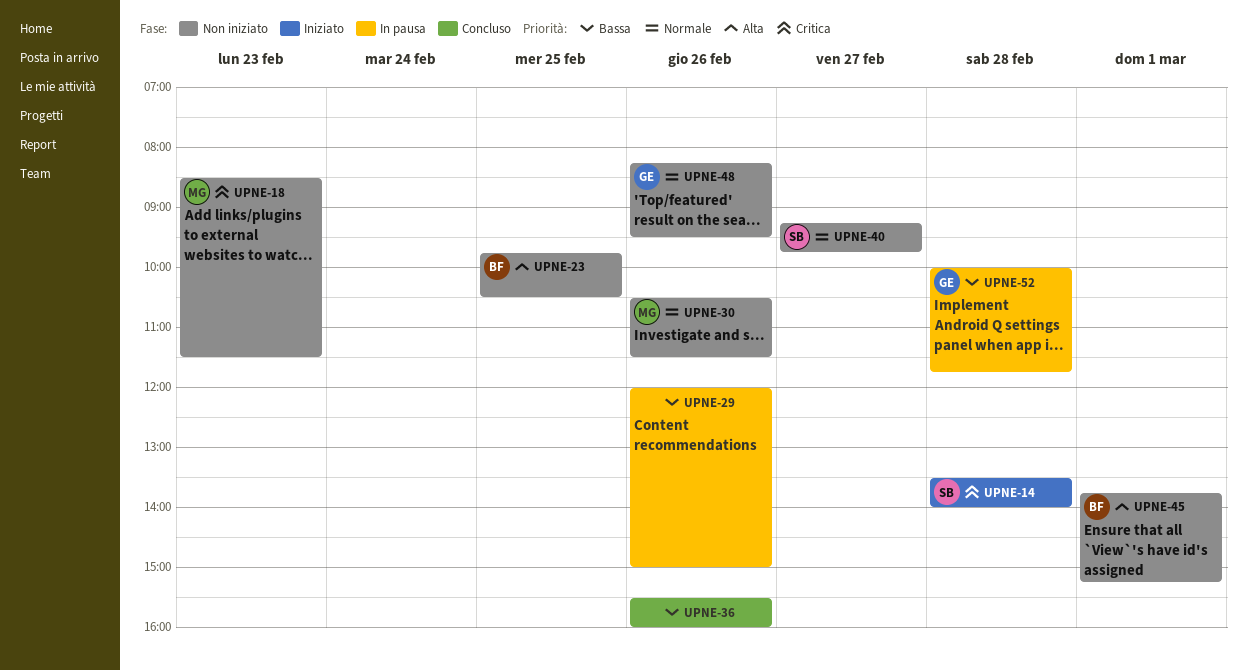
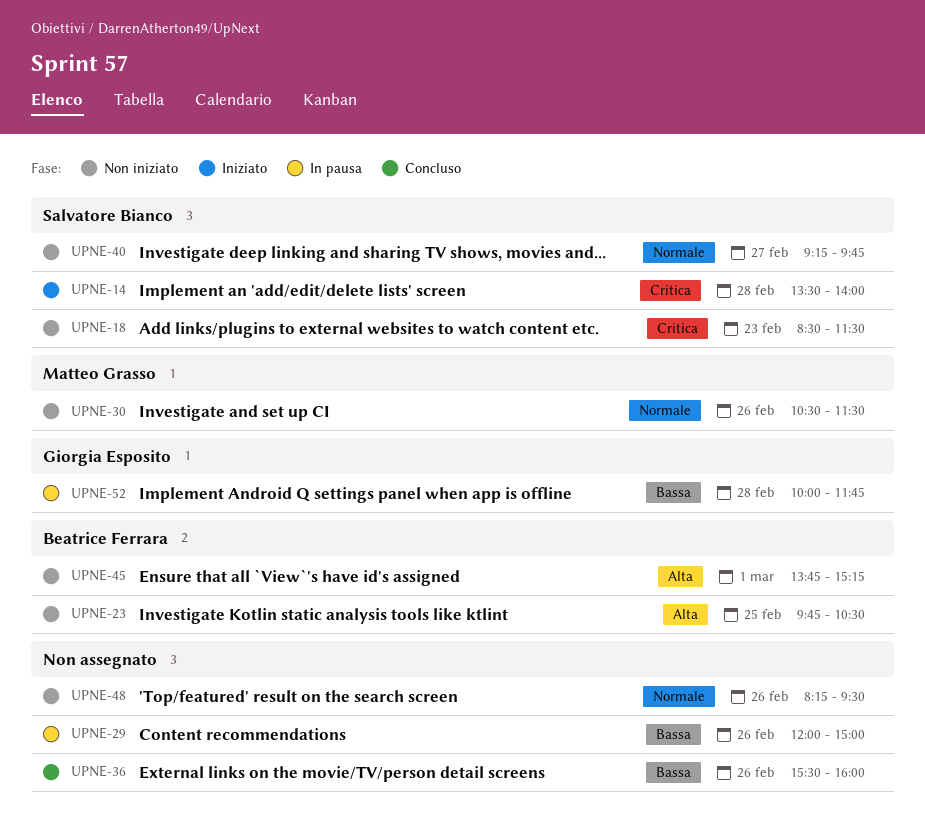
UPNE-18, owner: Matteo Grasso -> Salvatore Bianco
UPNE-48, owner: Giorgia Esposito -> none

